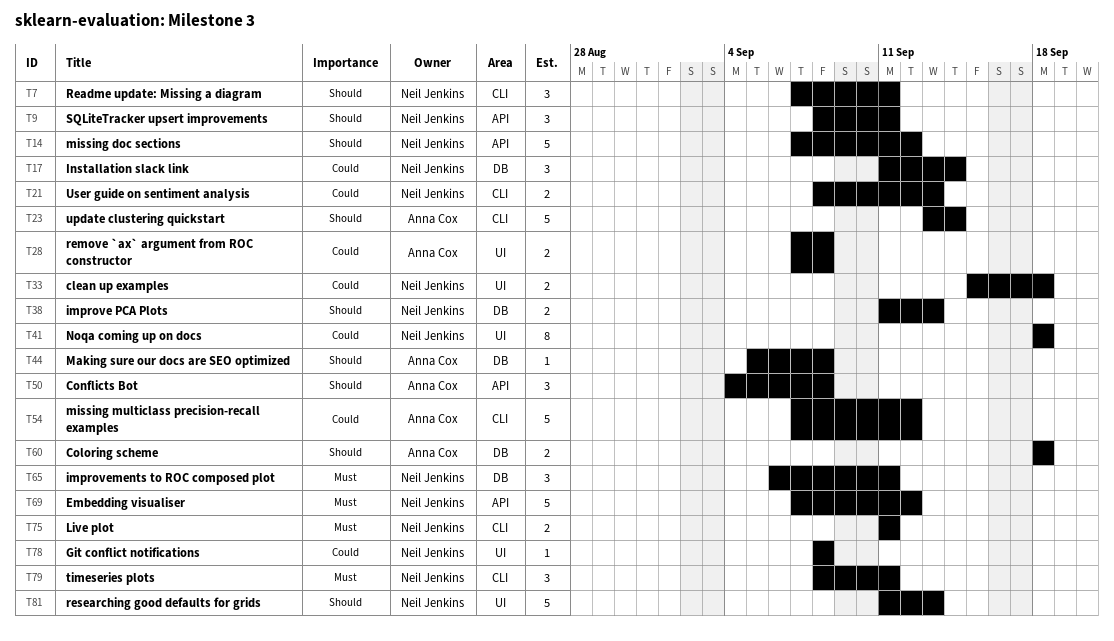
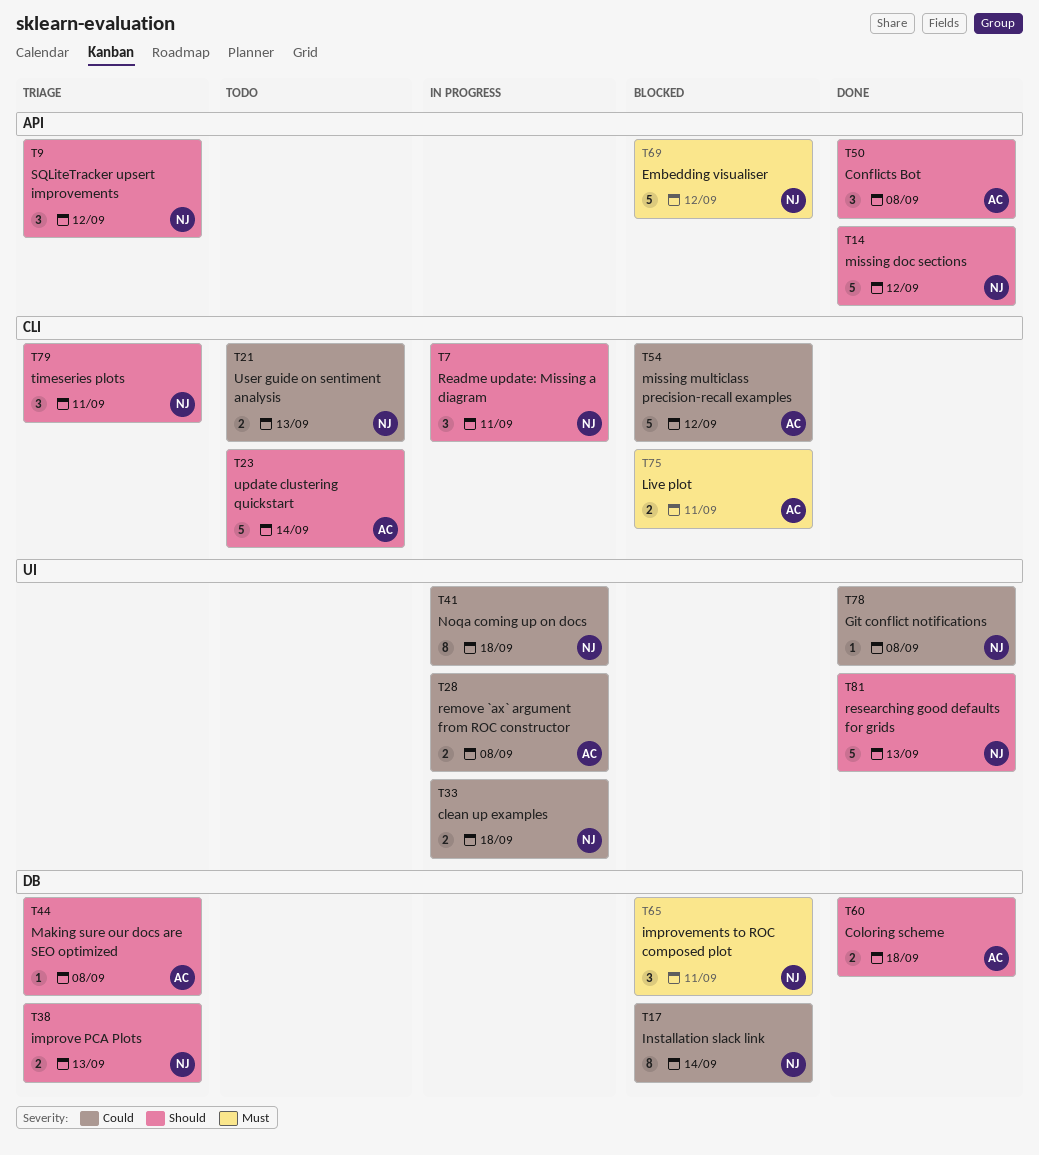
T9, due: Sep 11 -> Sep 12
T17, estimate: 3 -> 8
T75, owner: Neil Jenkins -> Anna Cox
T79, priority: Must -> Should

